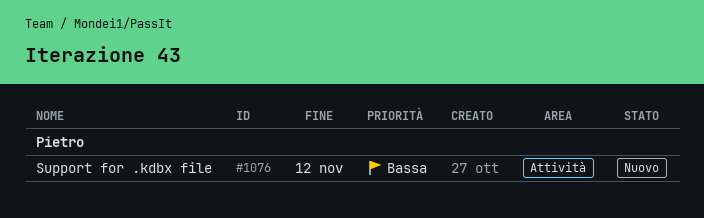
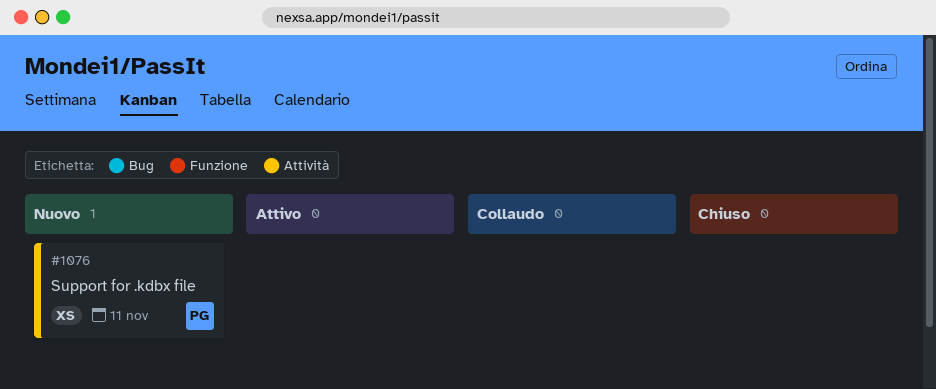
#1076, due: Nov 12 -> Nov 11

